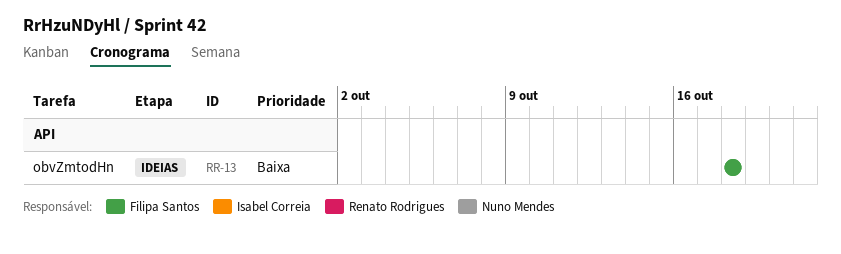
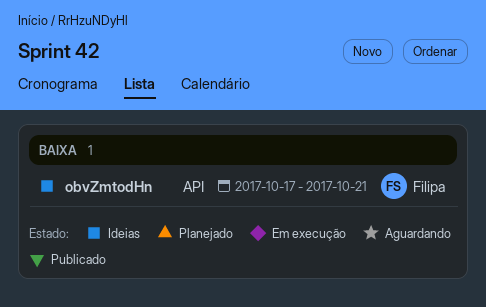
obvZmtodHn, start: Oct 18 -> Oct 17
obvZmtodHn, due: Oct 18 -> Oct 21

